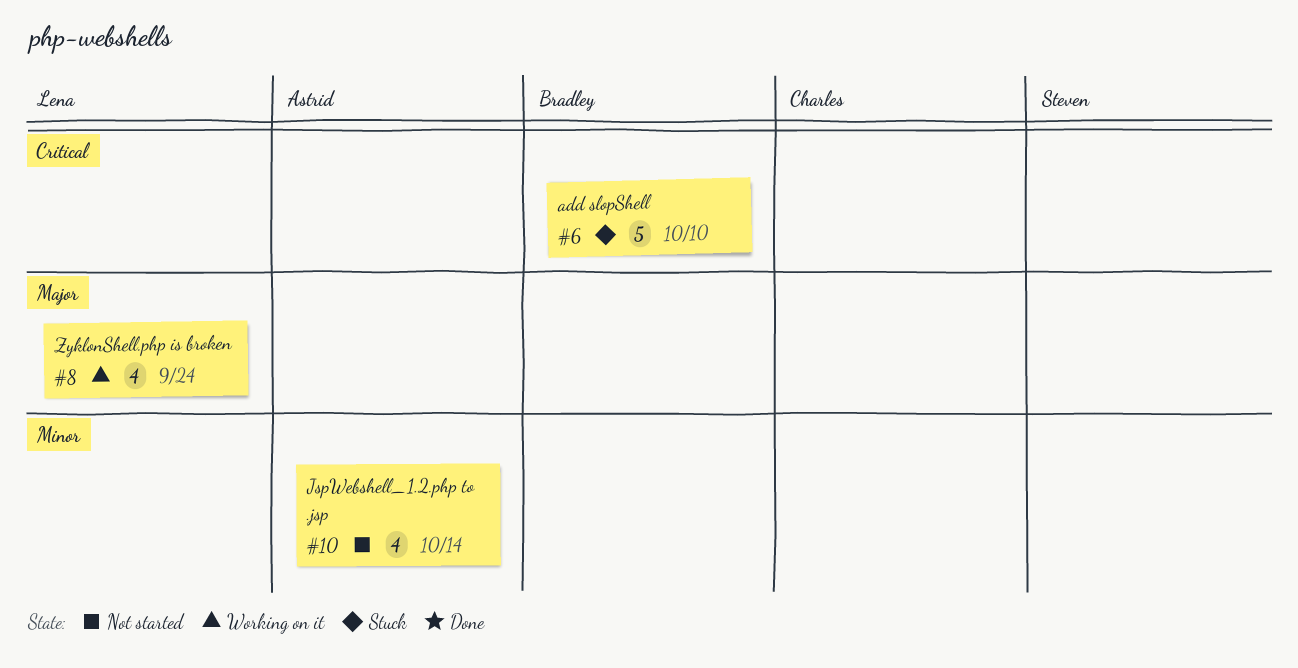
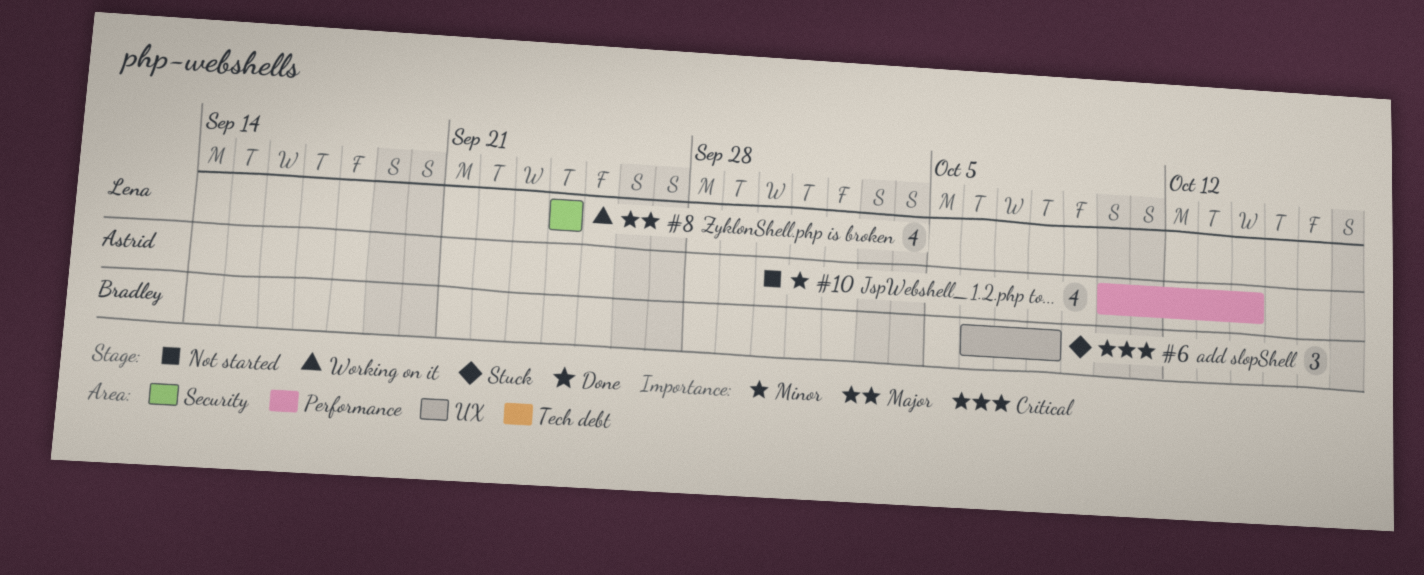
#6, estimate: 5 -> 3
#6, due: Oct 10 -> Oct 8

